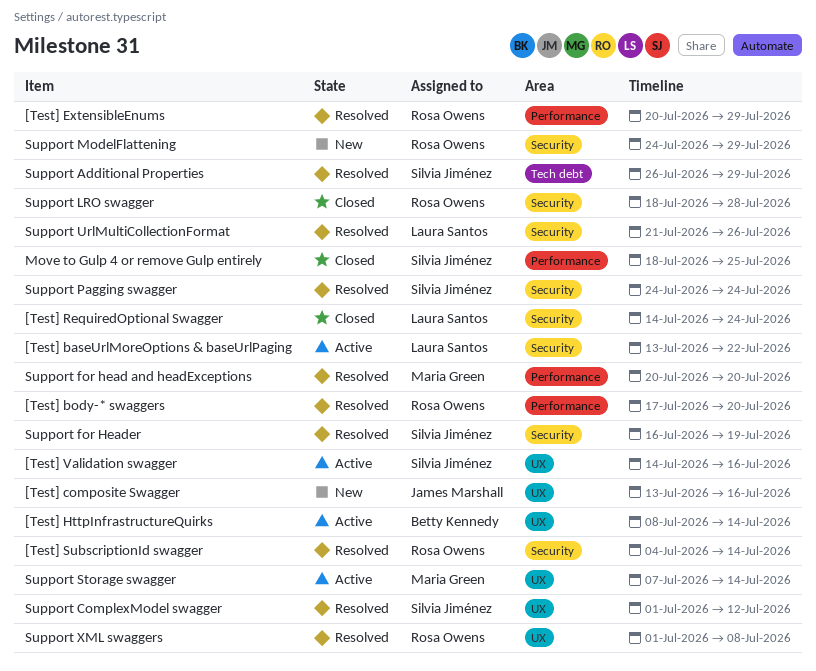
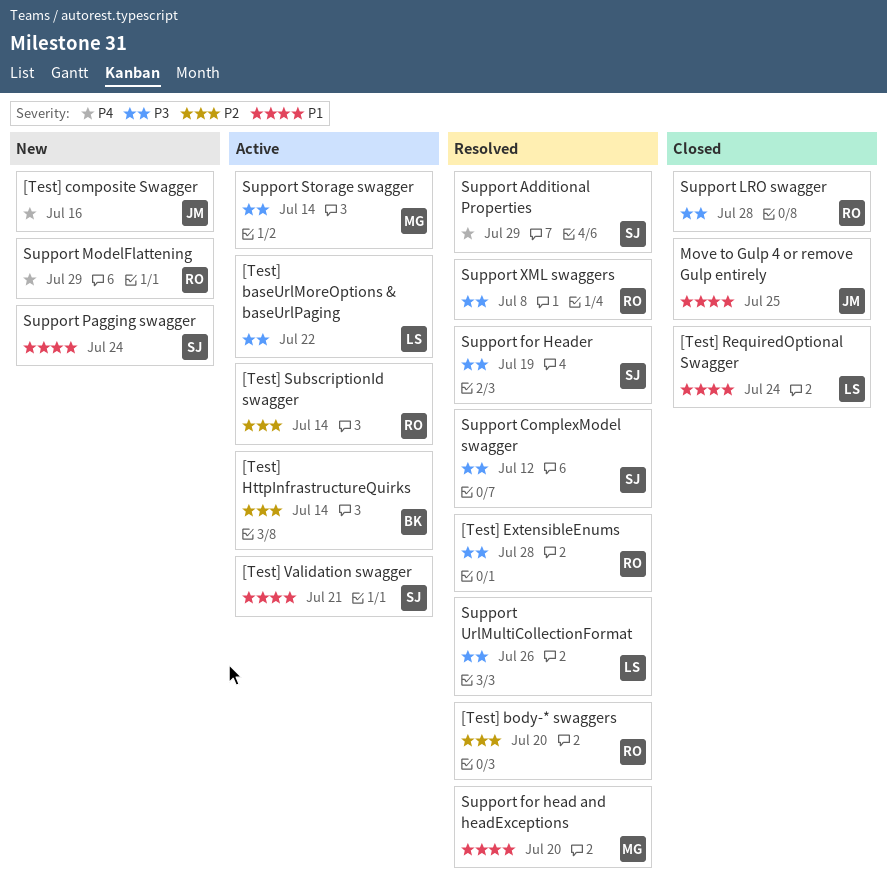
[Test] ExtensibleEnums, due: Jul 29 -> Jul 28
[Test] SubscriptionId swagger, status: Resolved -> Active
[Test] Validation swagger, due: Jul 16 -> Jul 21
Move to Gulp 4 or remove Gulp entirely, owner: Silvia Jiménez -> James Marshall
Support Pagging swagger, status: Resolved -> New

